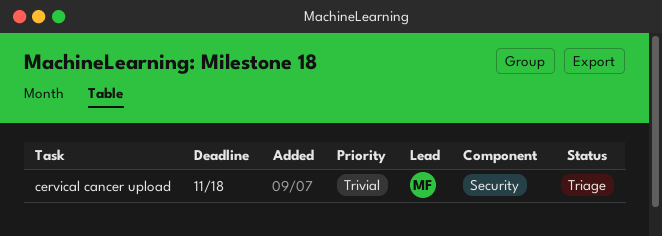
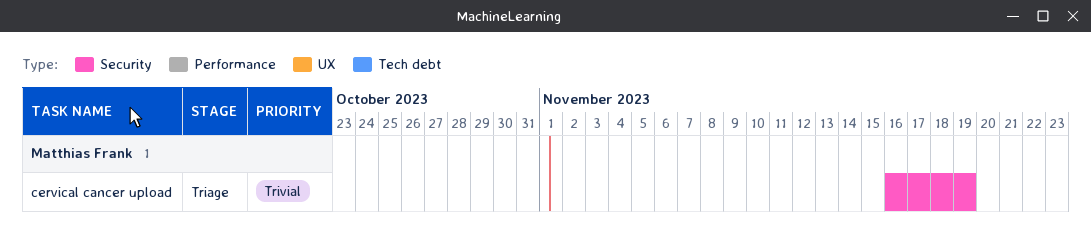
cervical cancer upload, due: Nov 18 -> Nov 19

